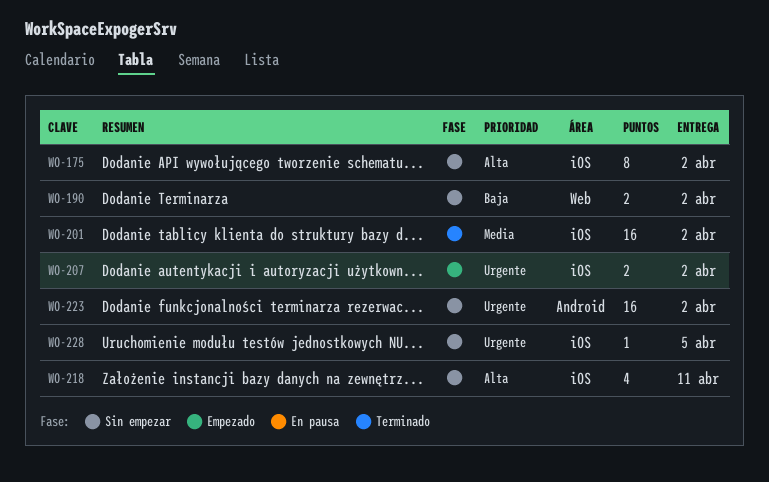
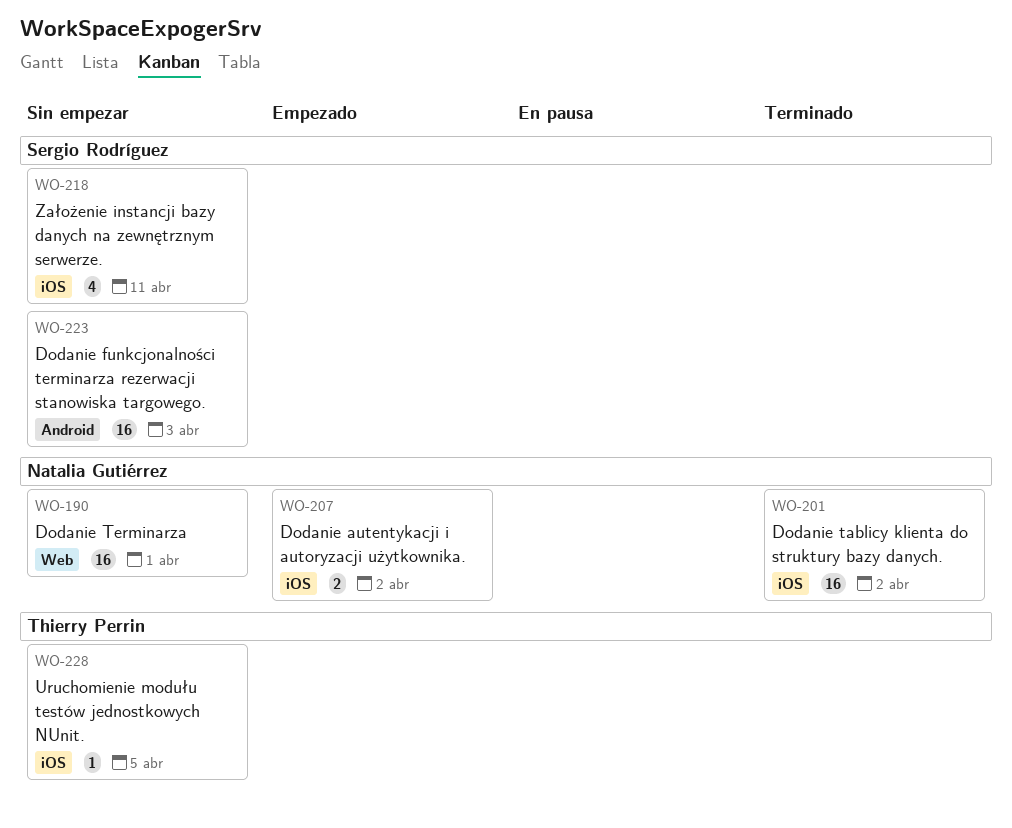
WO-175: present -> none
WO-190, estimate: 2 -> 16
WO-190, due: Apr 2 -> Apr 1
WO-223, due: Apr 2 -> Apr 3

